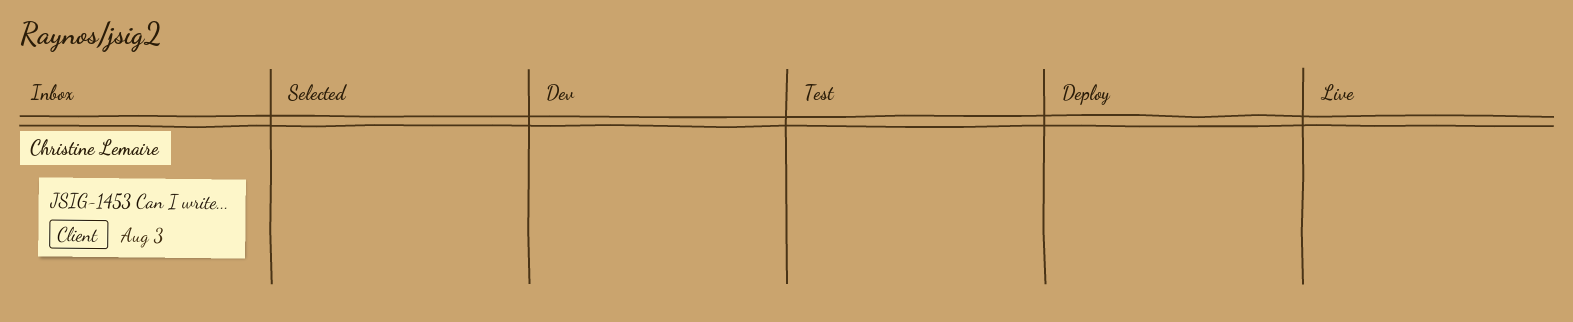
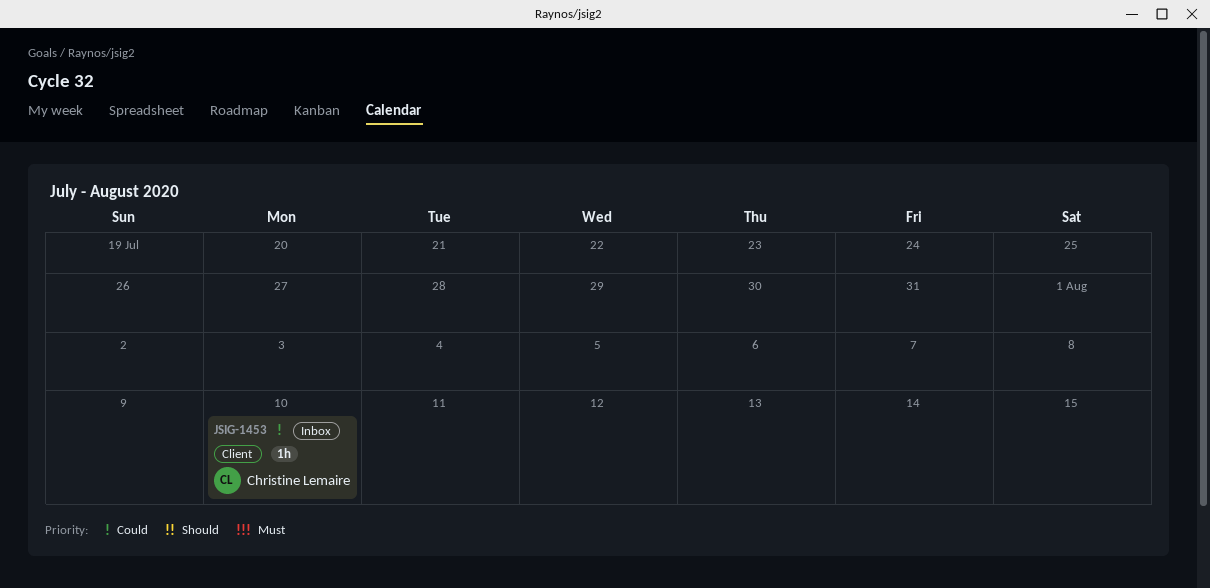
JSIG-1453, due: Aug 3 -> Aug 10

